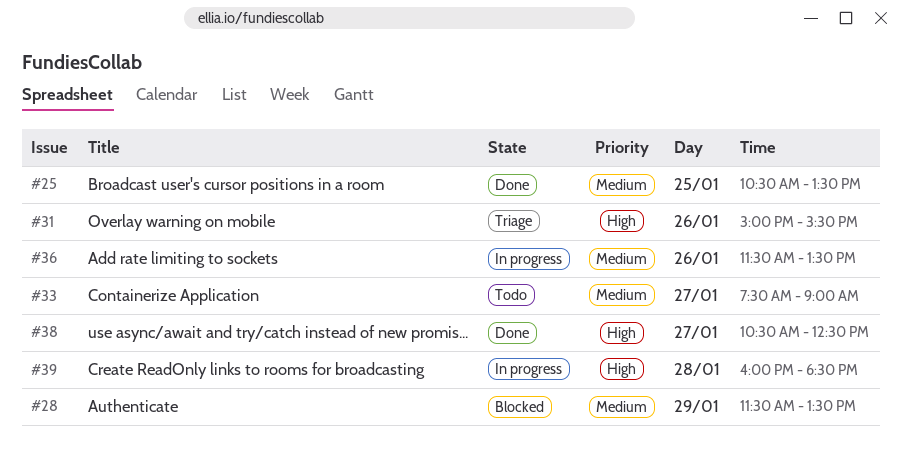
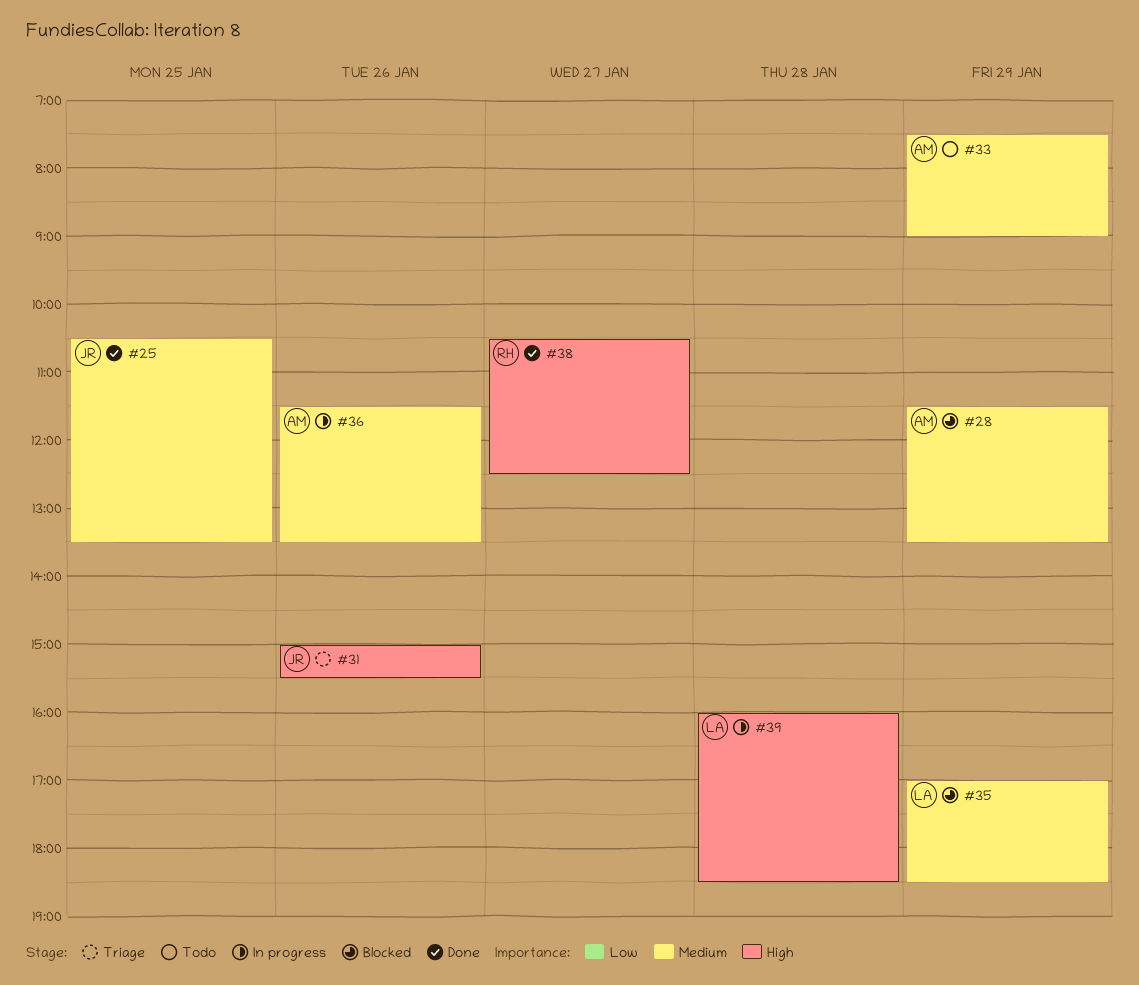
#33, day: Jan 27 -> Jan 29
#35: none -> present

